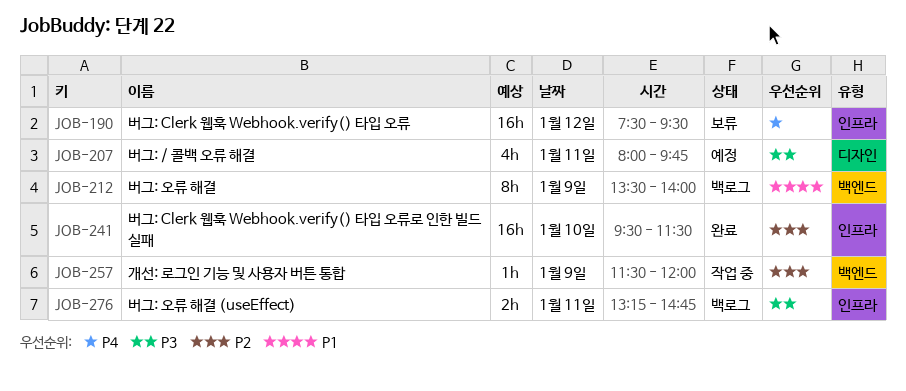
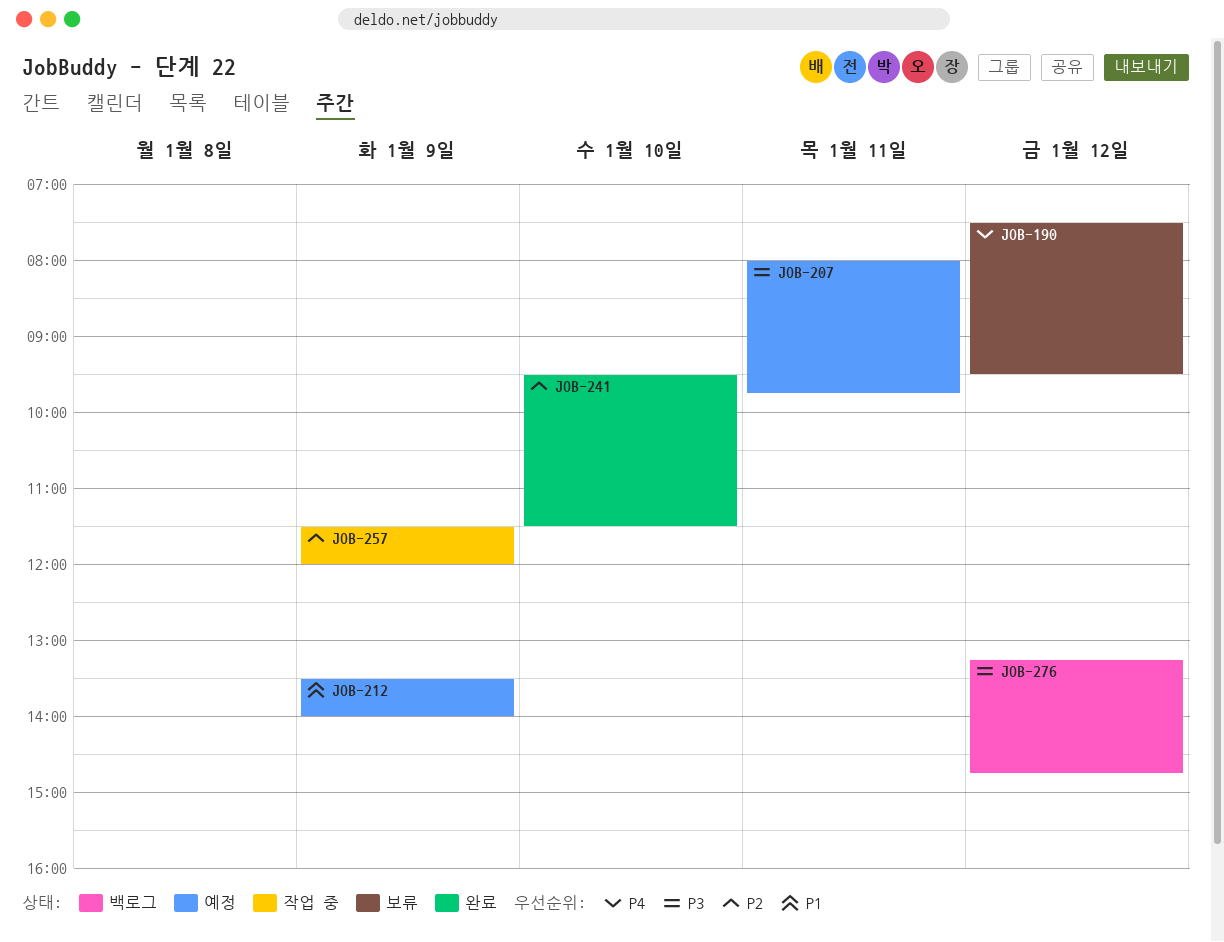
JOB-212, status: 백로그 -> 예정
JOB-276, day: Jan 11 -> Jan 12

